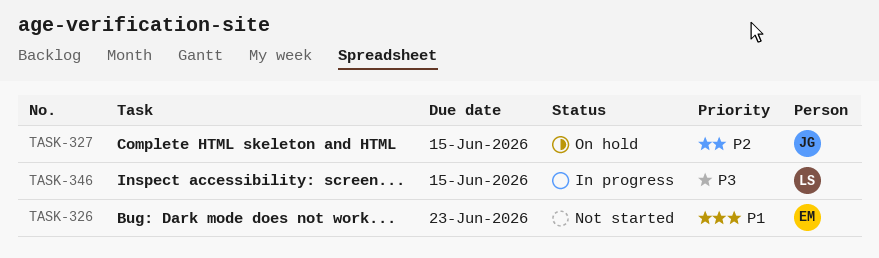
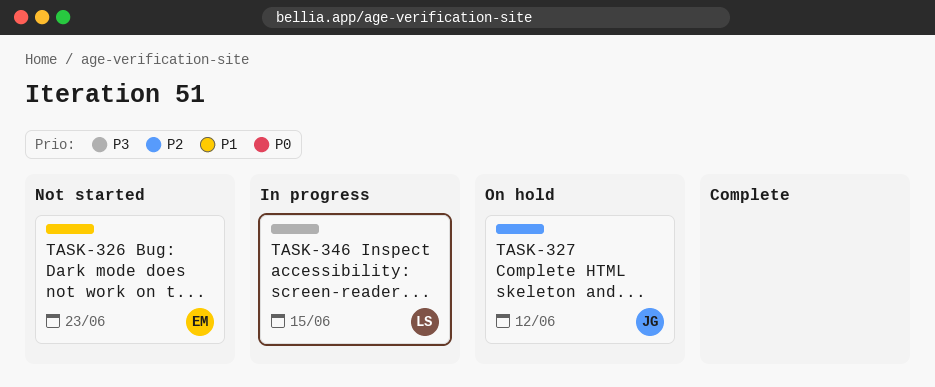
TASK-327, due: Jun 15 -> Jun 12

